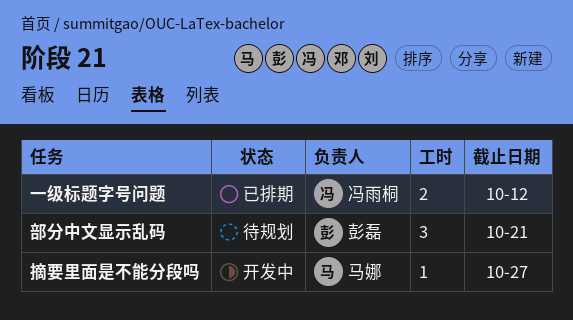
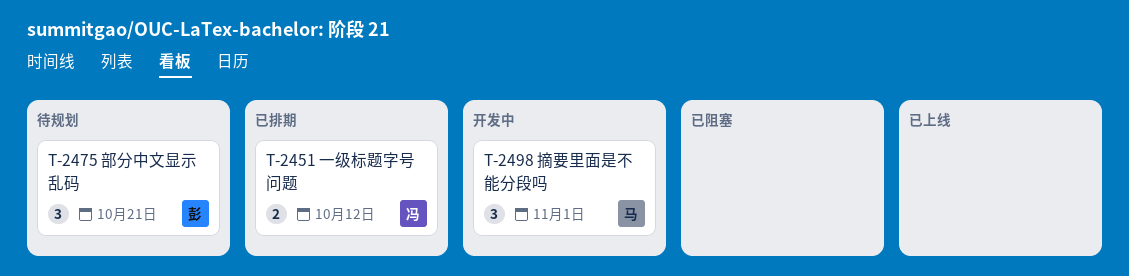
摘要里面是不能分段吗, estimate: 1 -> 3
摘要里面是不能分段吗, due: Oct 27 -> Nov 1

